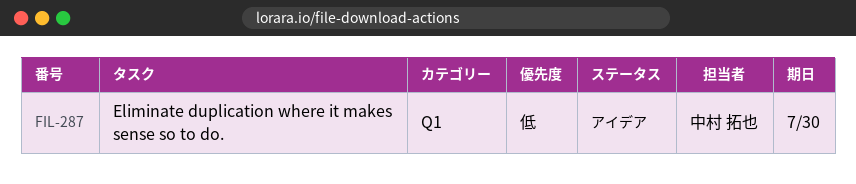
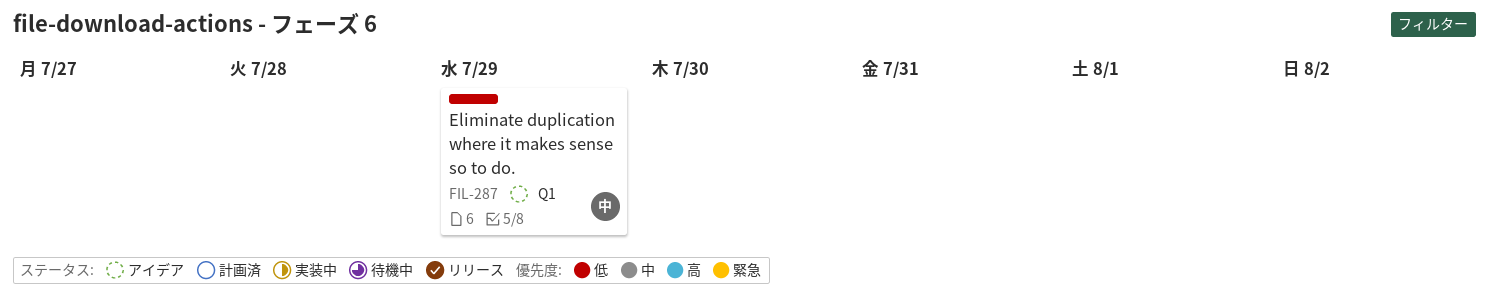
FIL-287, due: Jul 30 -> Jul 29

